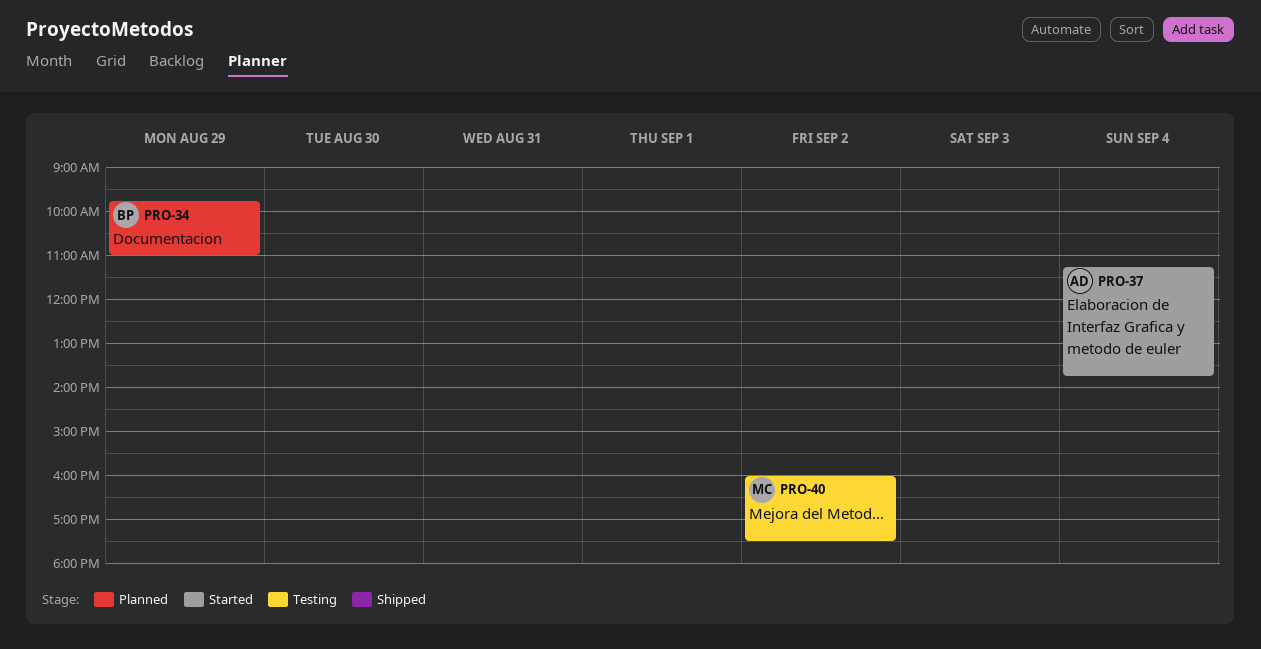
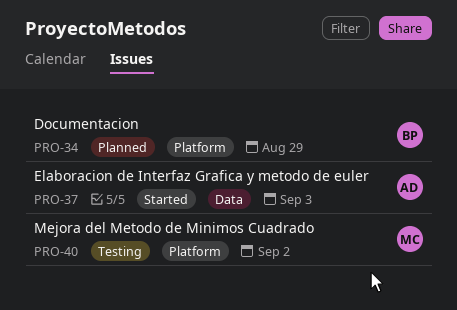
PRO-37, day: Sep 4 -> Sep 3

